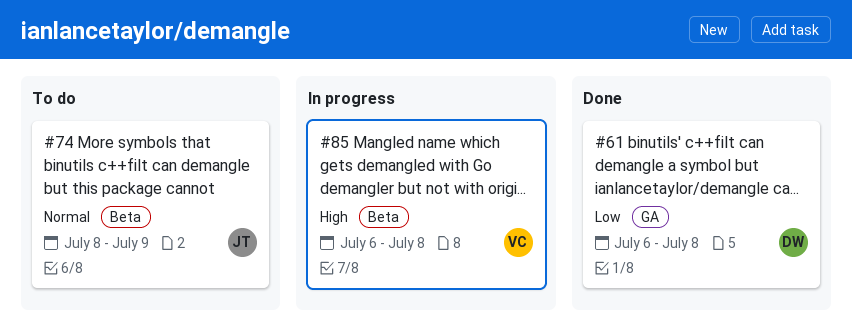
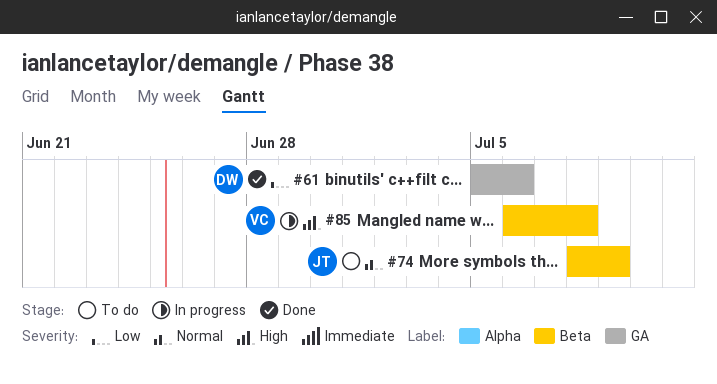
#61, start: Jul 6 -> Jul 5
#61, due: Jul 8 -> Jul 6

